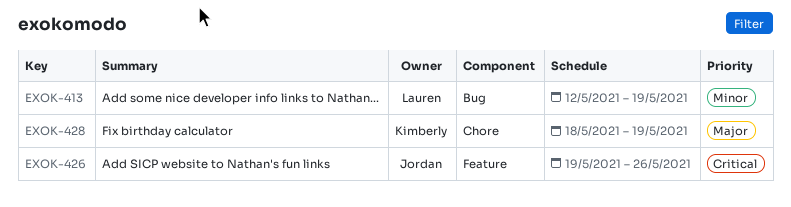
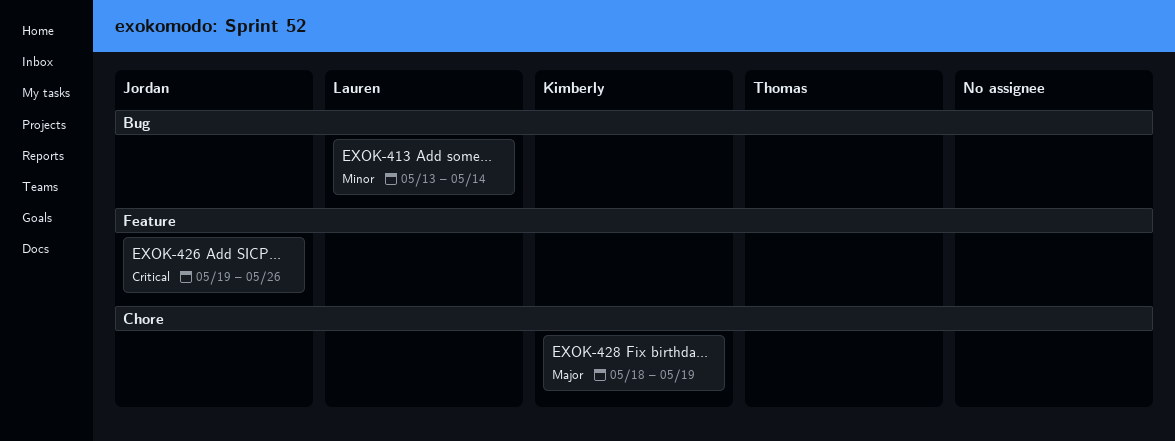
EXOK-413, start: May 12 -> May 13
EXOK-413, due: May 19 -> May 14

